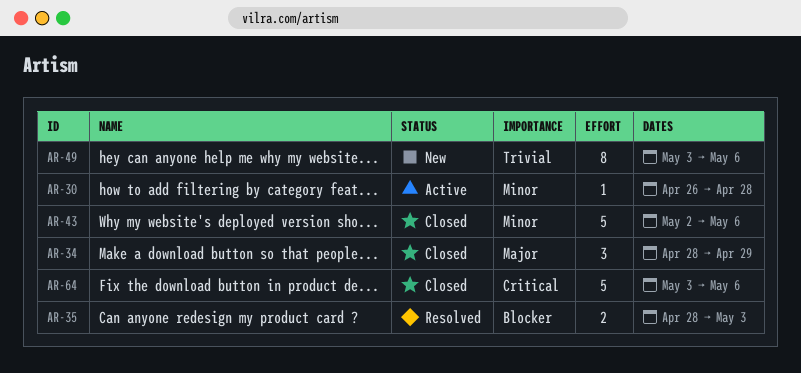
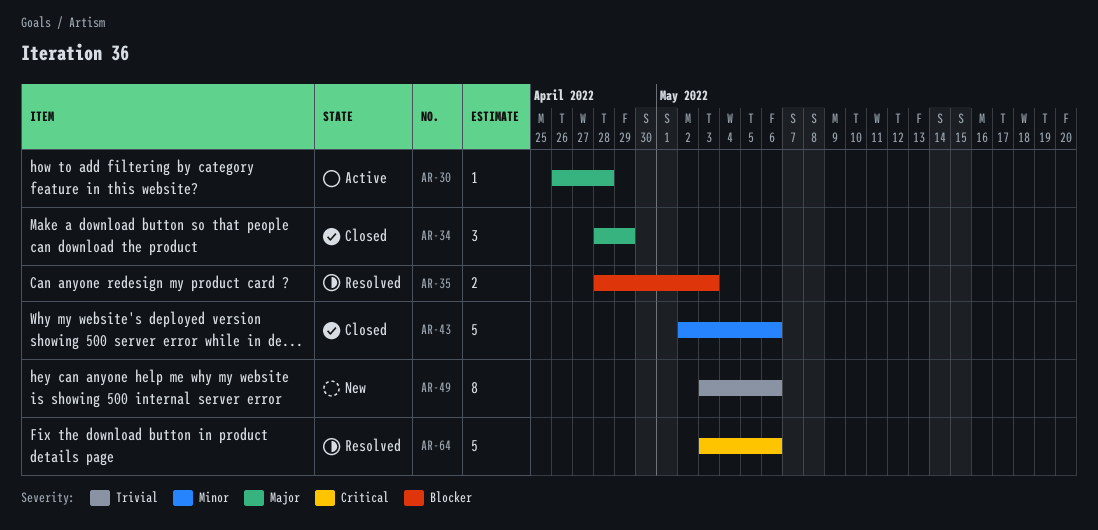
AR-30, priority: Minor -> Major
AR-64, status: Closed -> Resolved

